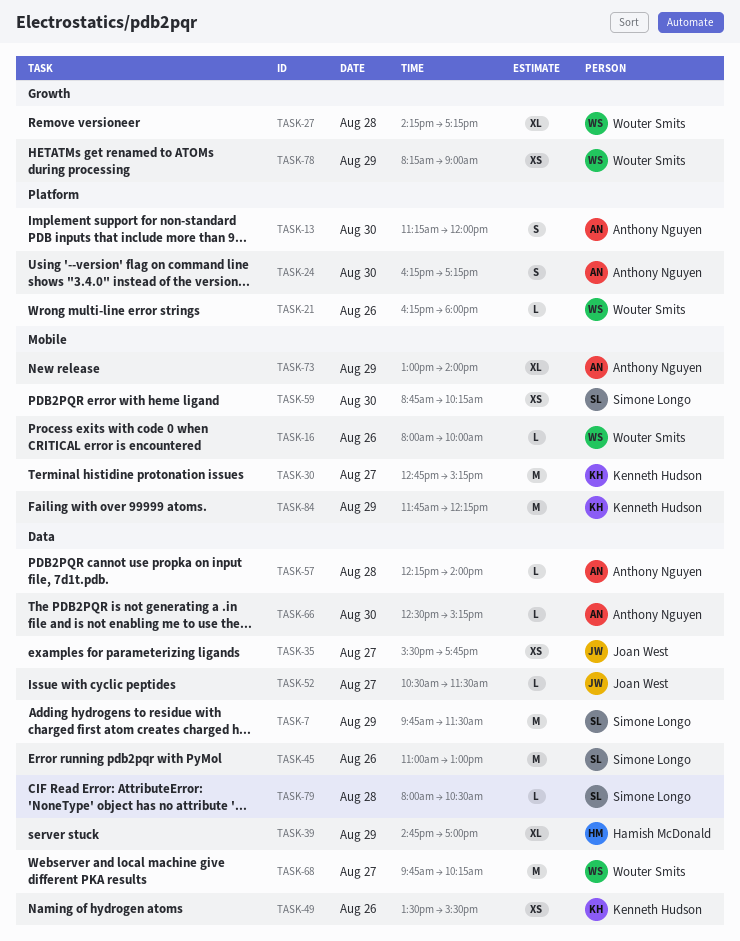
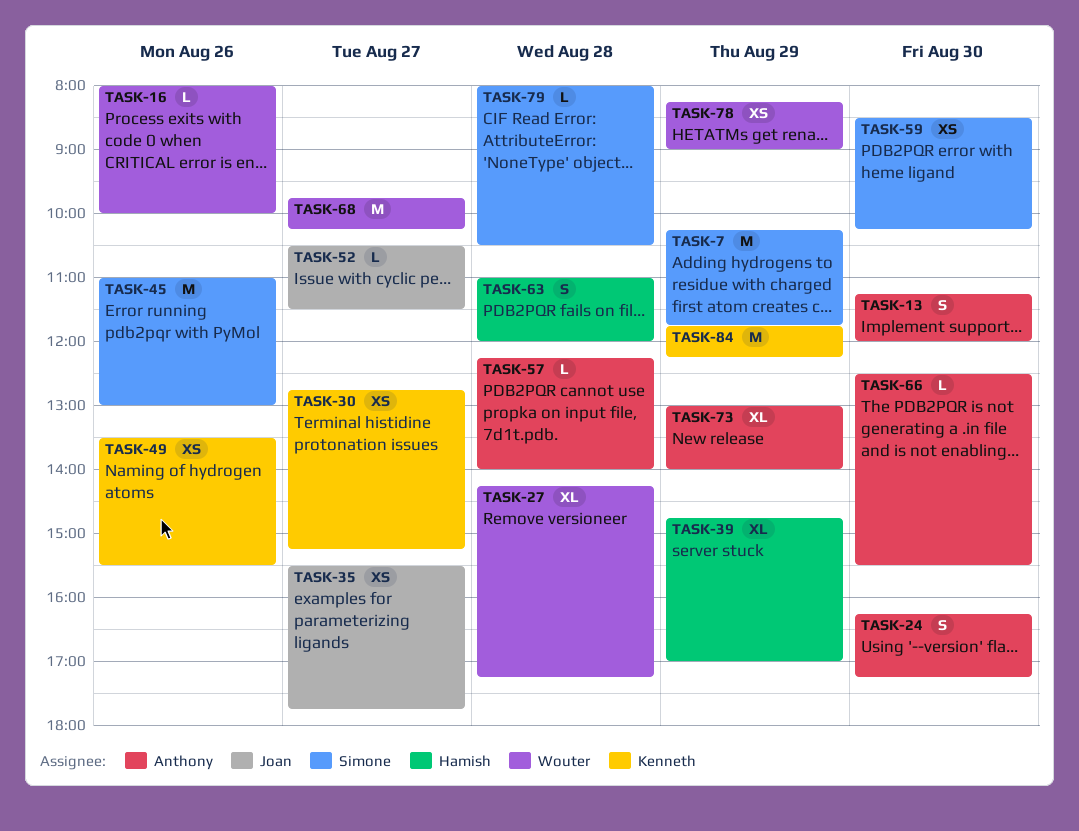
TASK-7, begins: 09:45 -> 10:15
TASK-7, ends: 11:30 -> 11:45
TASK-21: present -> none
TASK-30, estimate: M -> XS
TASK-59, begins: 08:45 -> 08:30
TASK-63: none -> present
TASK-66, ends: 15:15 -> 15:30

